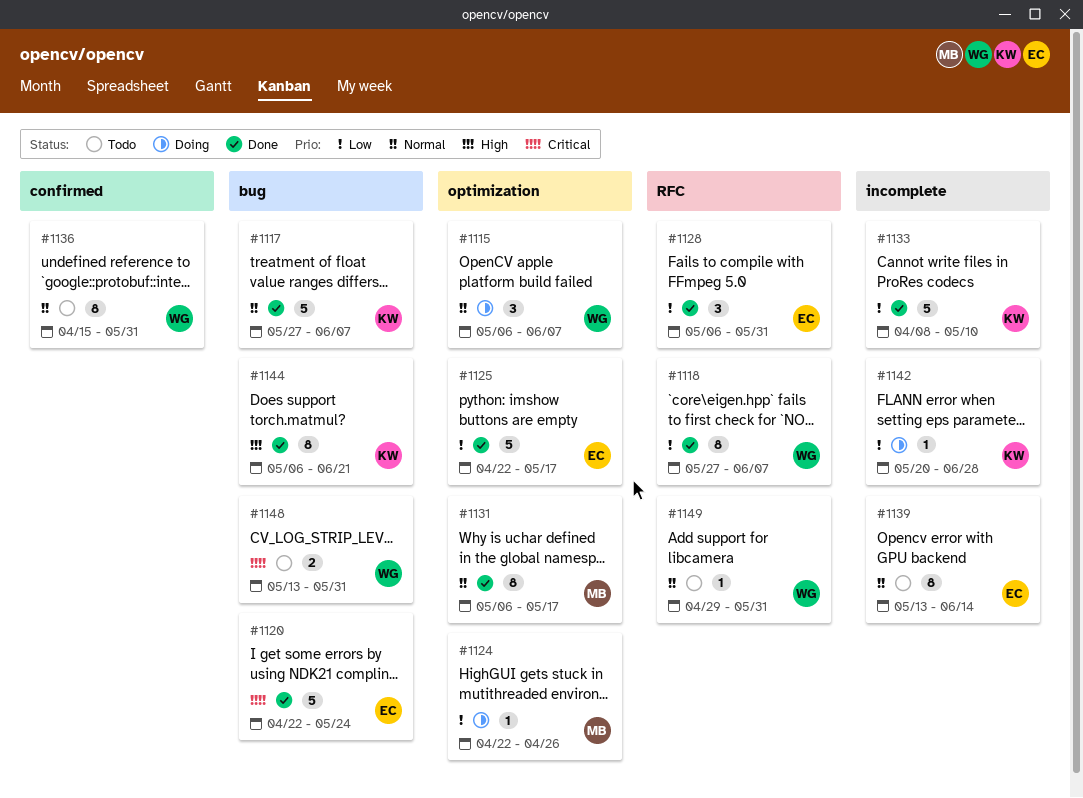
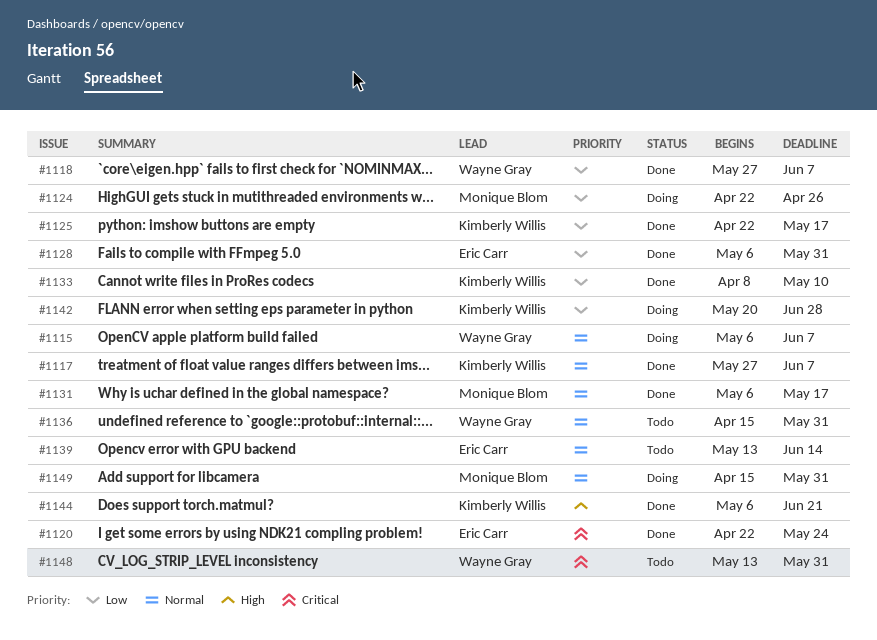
#1125, owner: Eric Carr -> Kimberly Willis
#1149, status: Todo -> Doing
#1149, owner: Wayne Gray -> Monique Blom
#1149, start: Apr 29 -> Apr 15

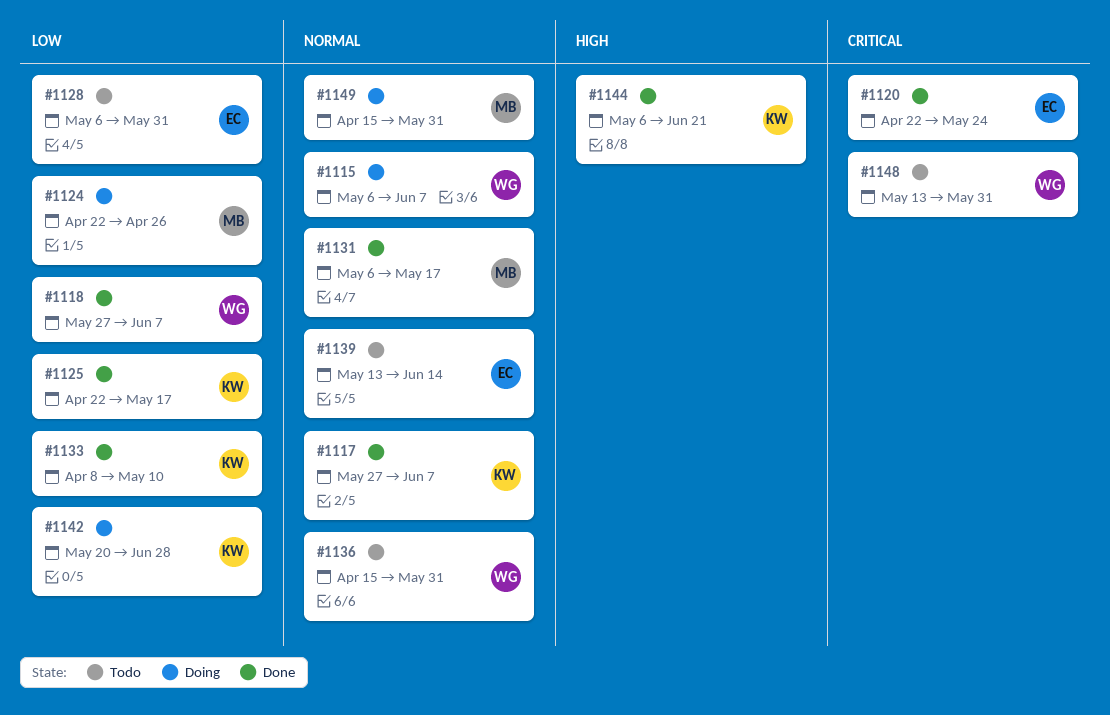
#1128, status: Done -> Todo

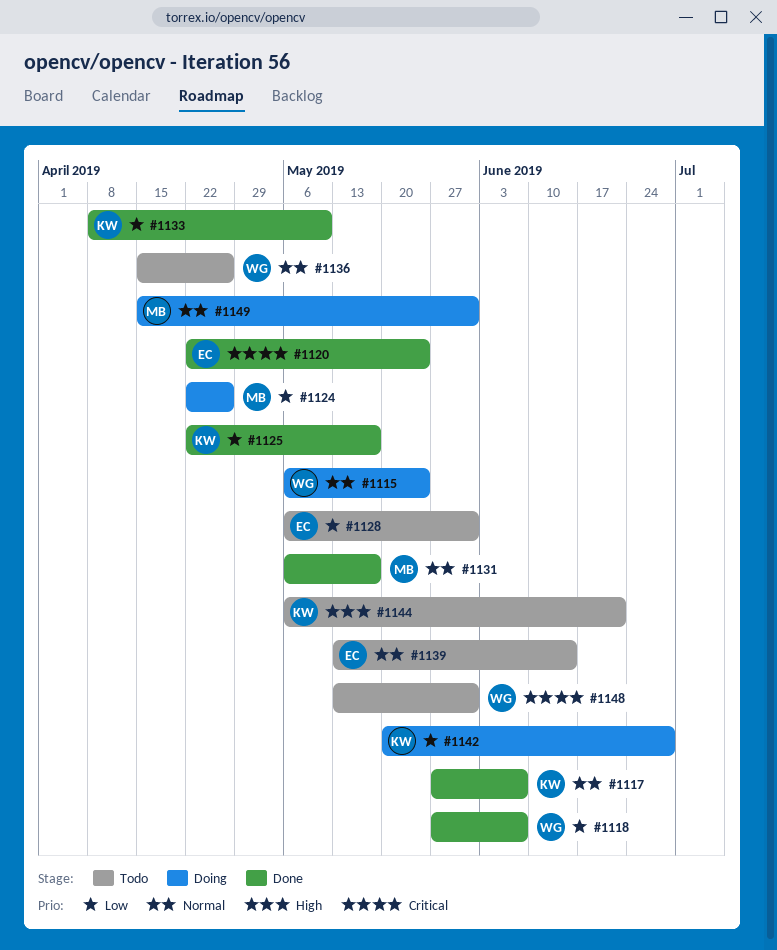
#1115, due: Jun 7 -> May 24
#1136, due: May 31 -> Apr 26
#1144, status: Done -> Todo

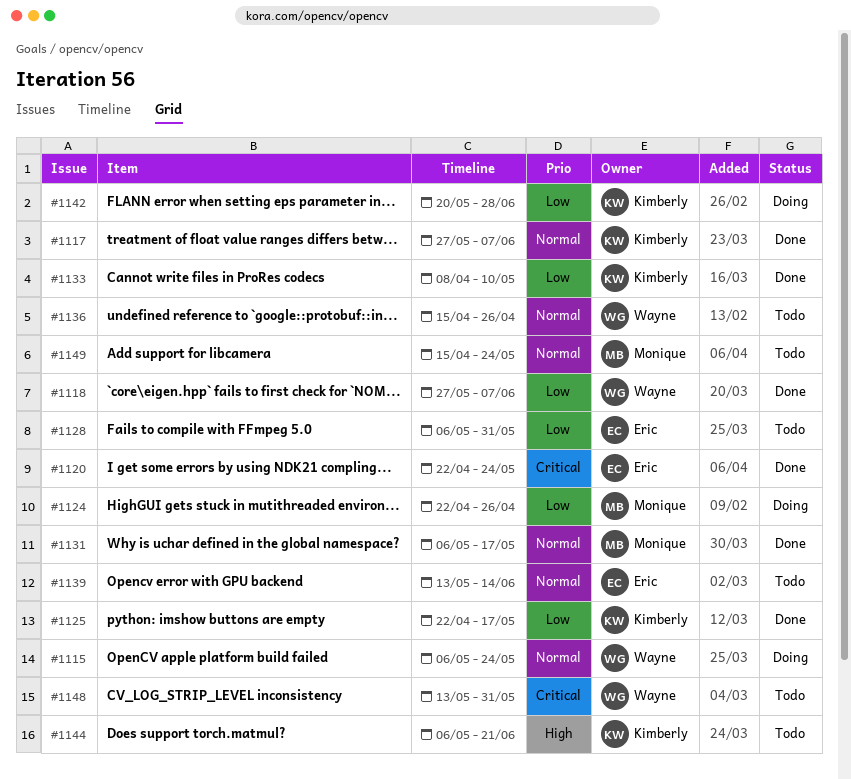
#1149, status: Doing -> Todo
#1149, due: May 31 -> May 24

